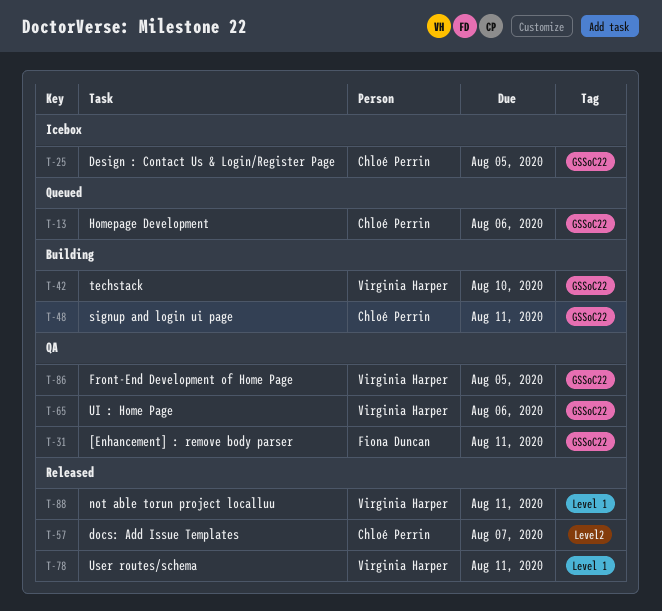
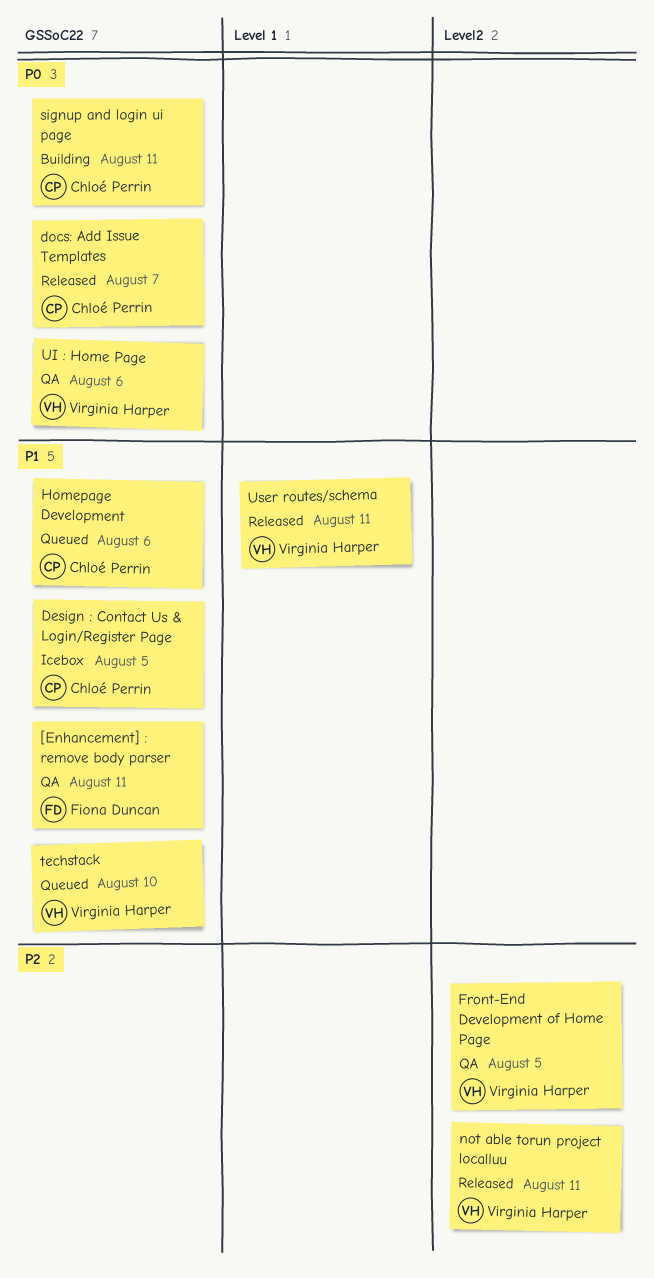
docs: Add Issue Templates, label: Level2 -> GSSoC22
Front-End Development of Home Page, label: GSSoC22 -> Level2
not able torun project localluu, label: Level 1 -> Level2
techstack, status: Building -> Queued

